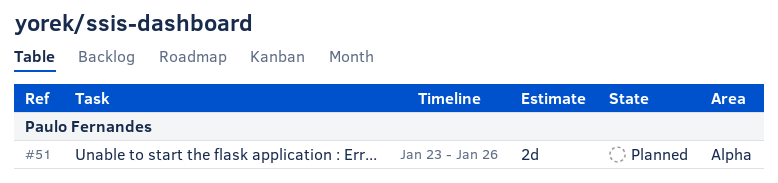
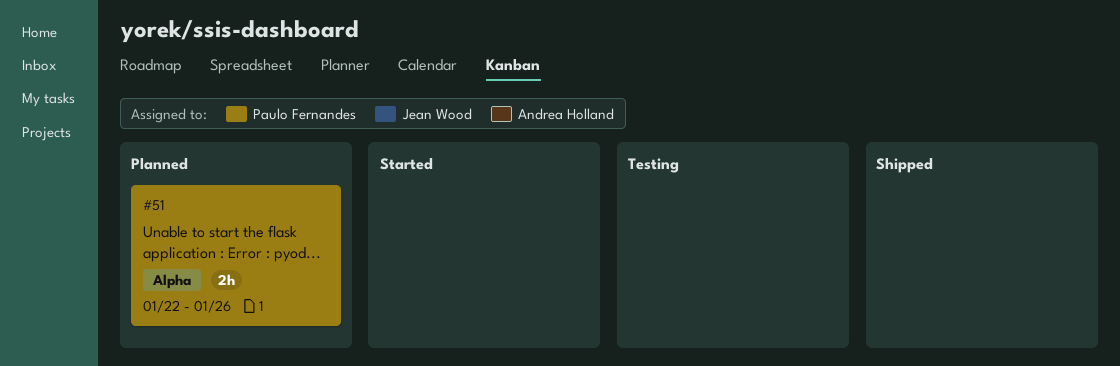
#51, estimate: 2d -> 2h
#51, start: Jan 23 -> Jan 22

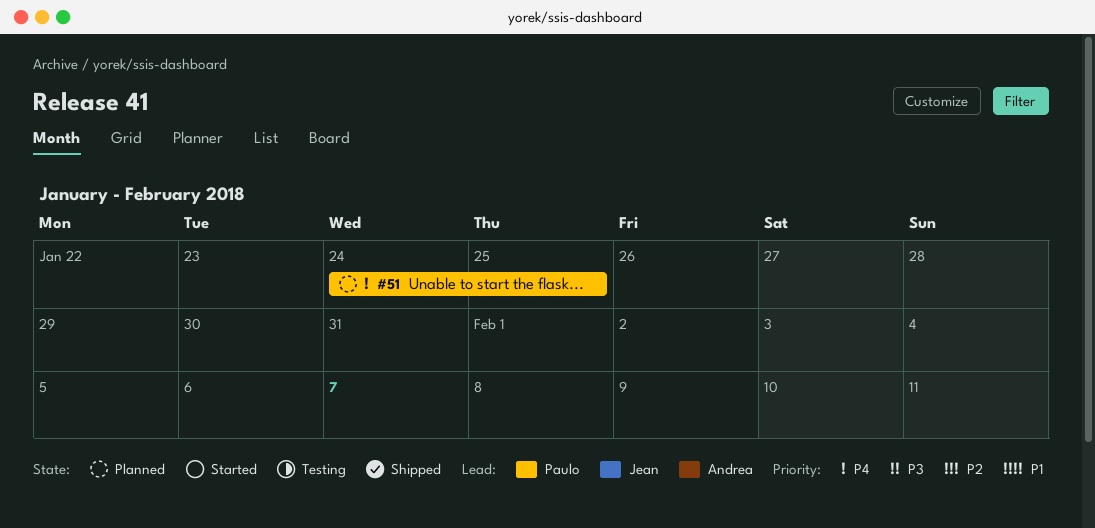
#51, start: Jan 22 -> Jan 24
#51, due: Jan 26 -> Jan 25

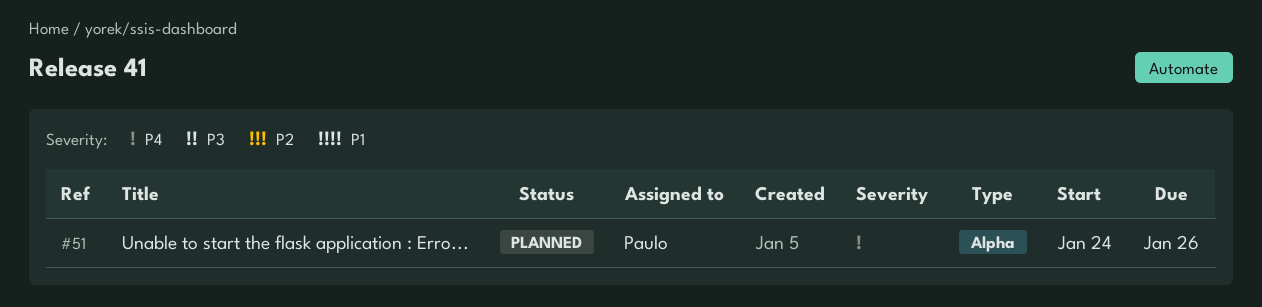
#51, due: Jan 25 -> Jan 26

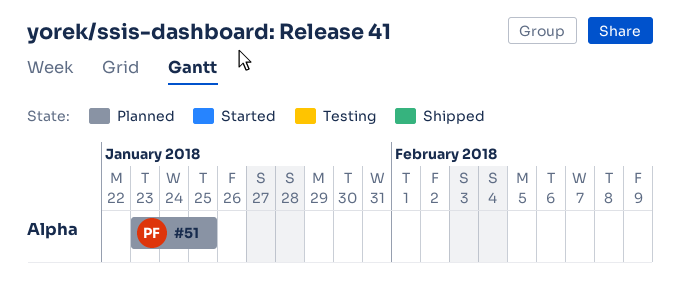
#51, start: Jan 24 -> Jan 23
#51, due: Jan 26 -> Jan 25

